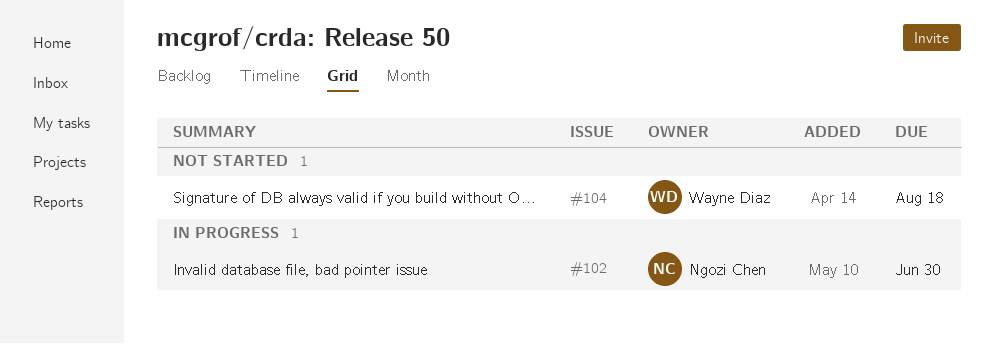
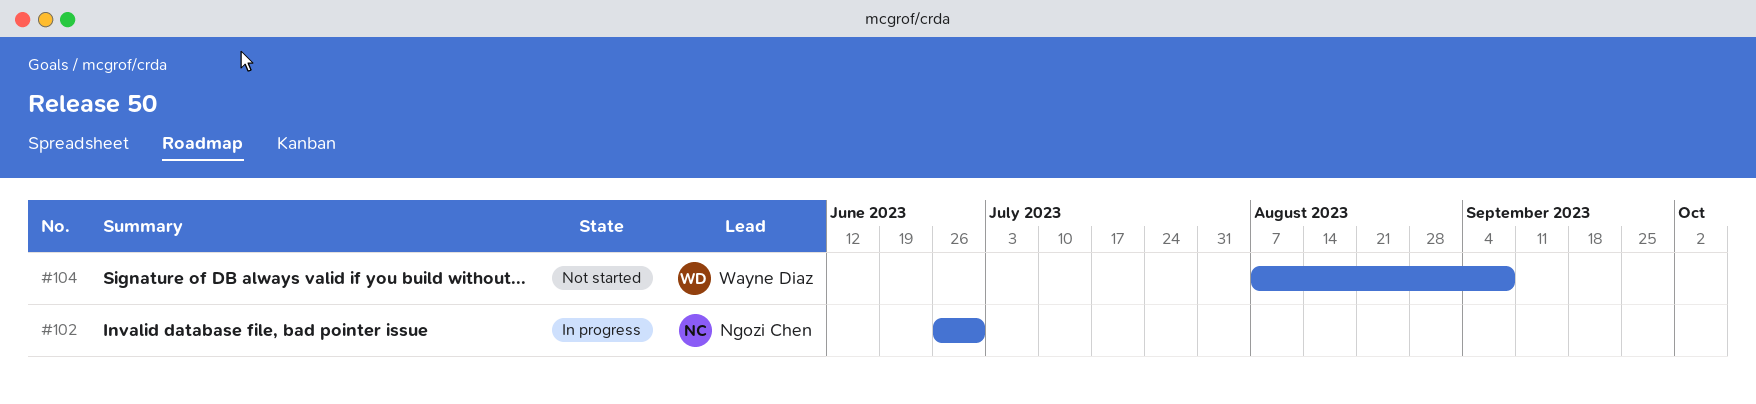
#104, due: Aug 18 -> Sep 8

